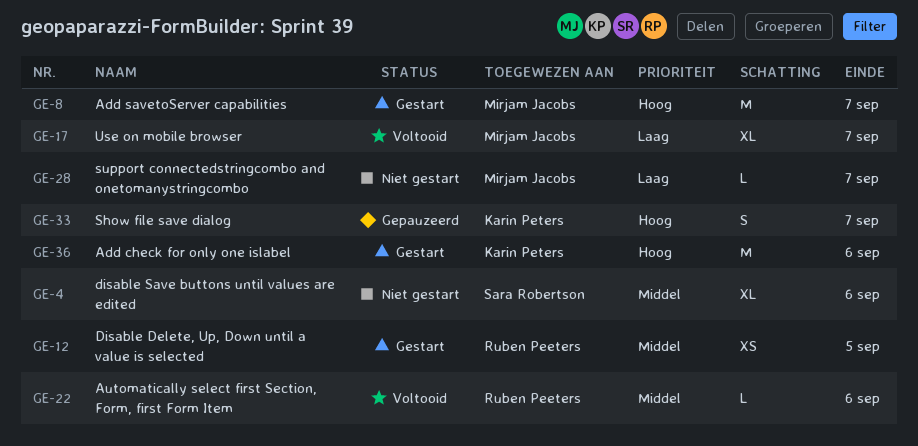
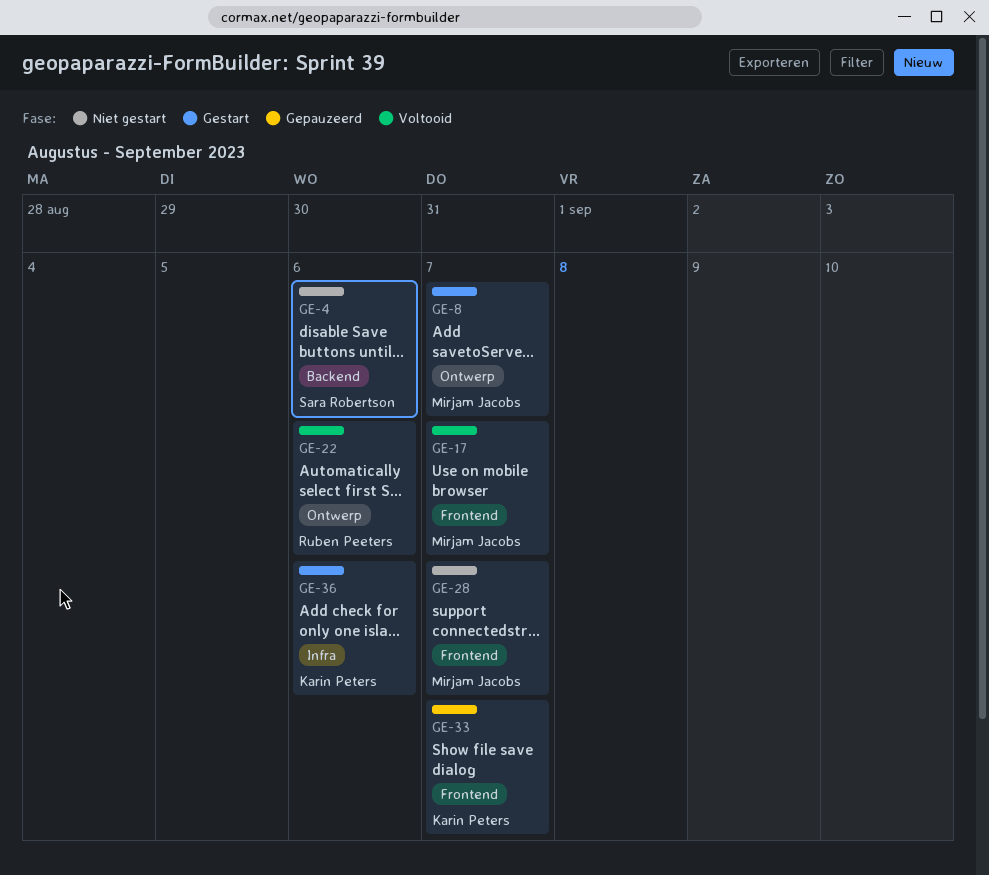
GE-12: present -> none

